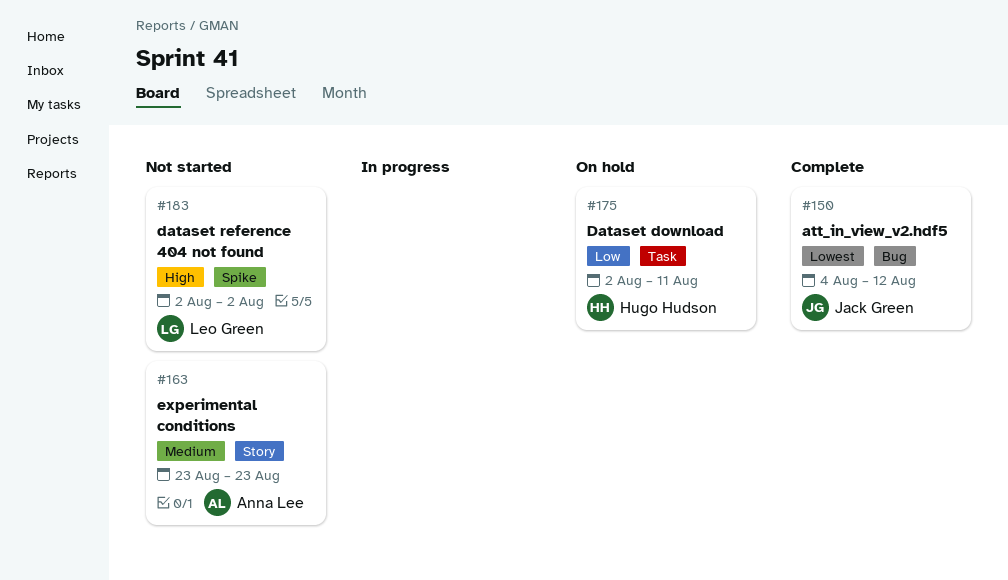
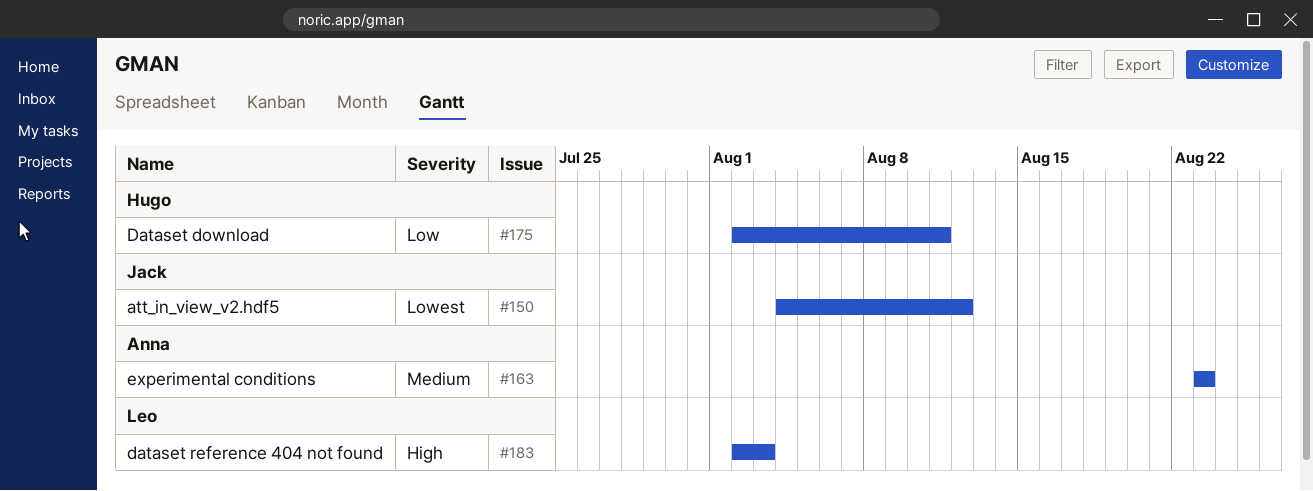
#183, due: Aug 2 -> Aug 3

